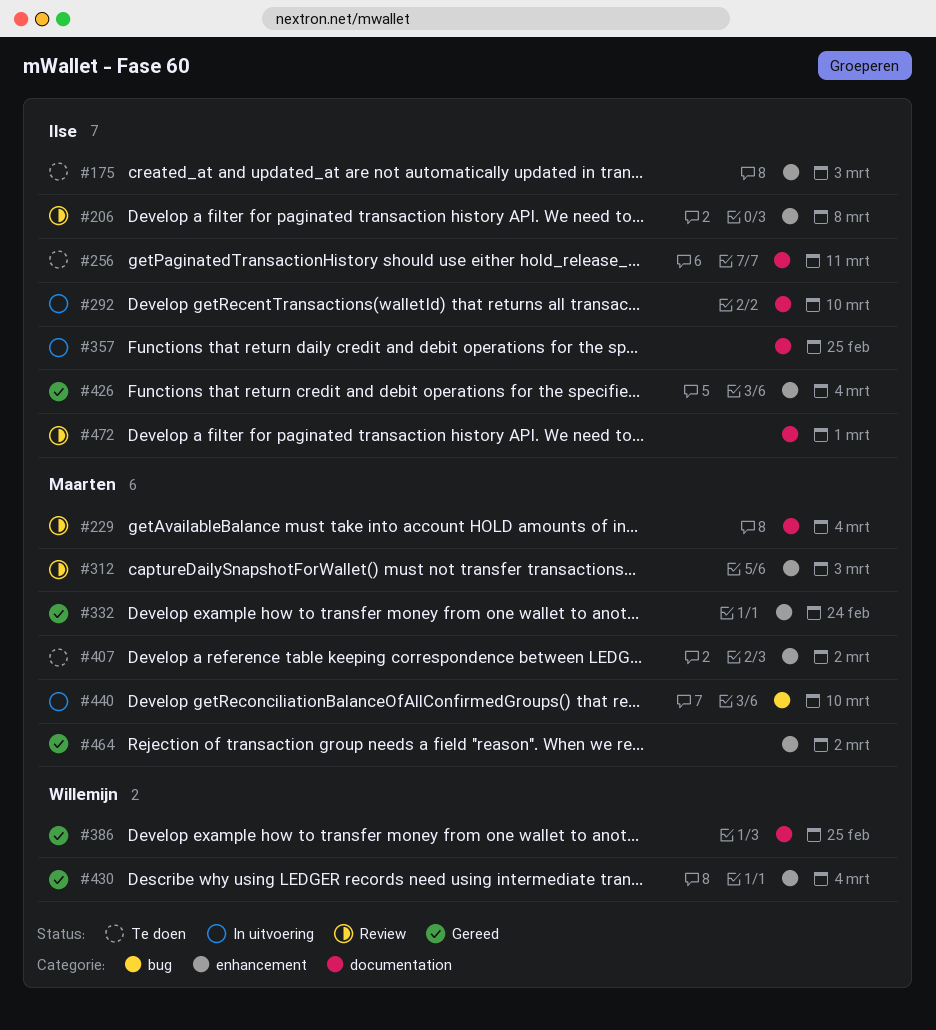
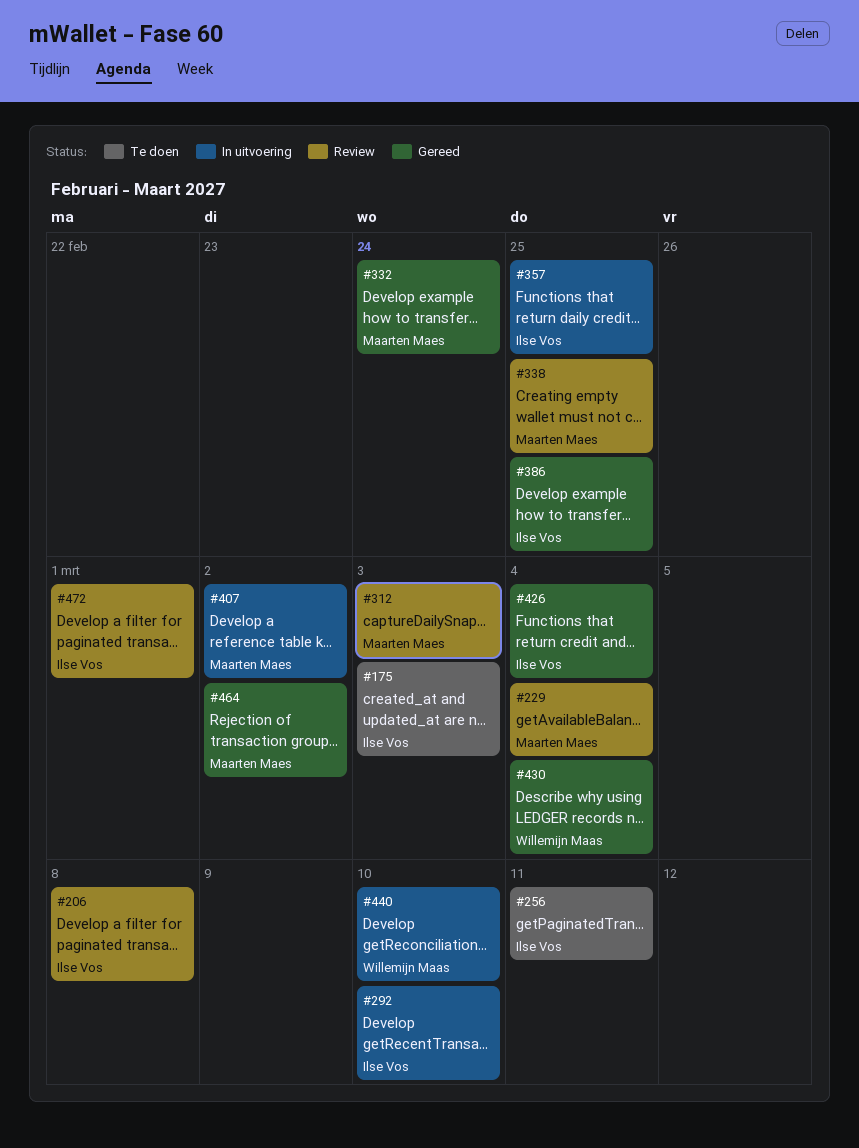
#338: none -> present
#386, owner: Willemijn Maas -> Ilse Vos
#407, status: Te doen -> In uitvoering
#440, owner: Maarten Maes -> Willemijn Maas

